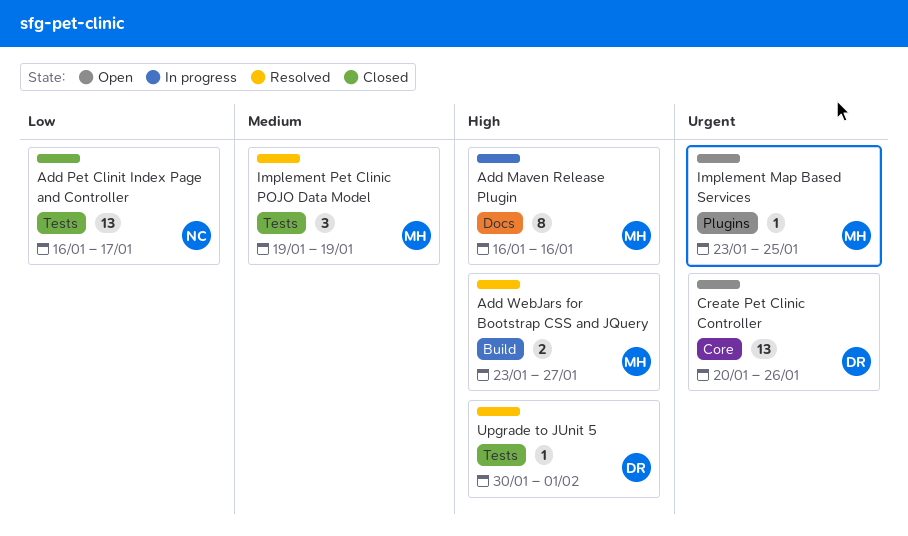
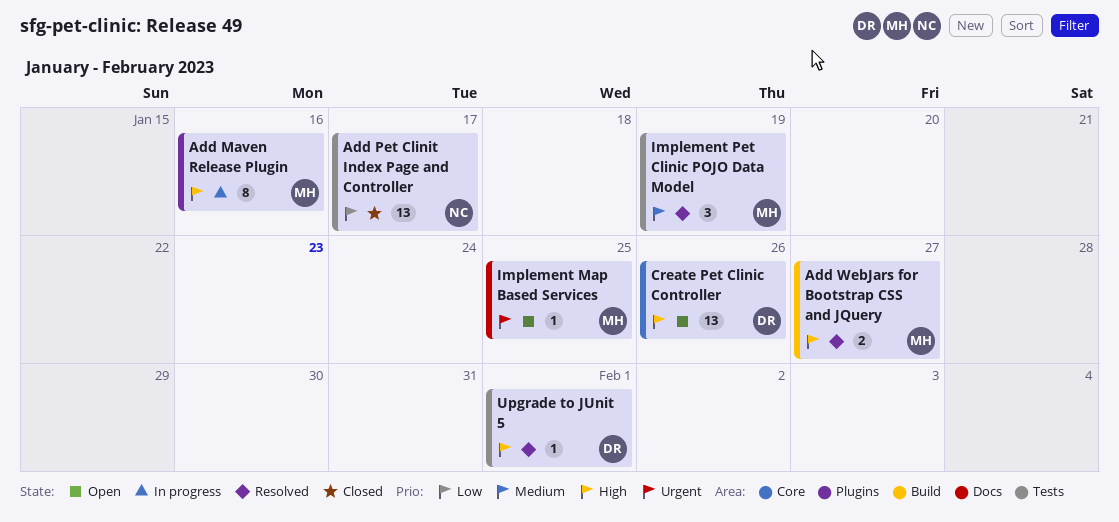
Add Maven Release Plugin, label: Docs -> Plugins
Create Pet Clinic Controller, priority: Urgent -> High
Implement Map Based Services, label: Plugins -> Docs

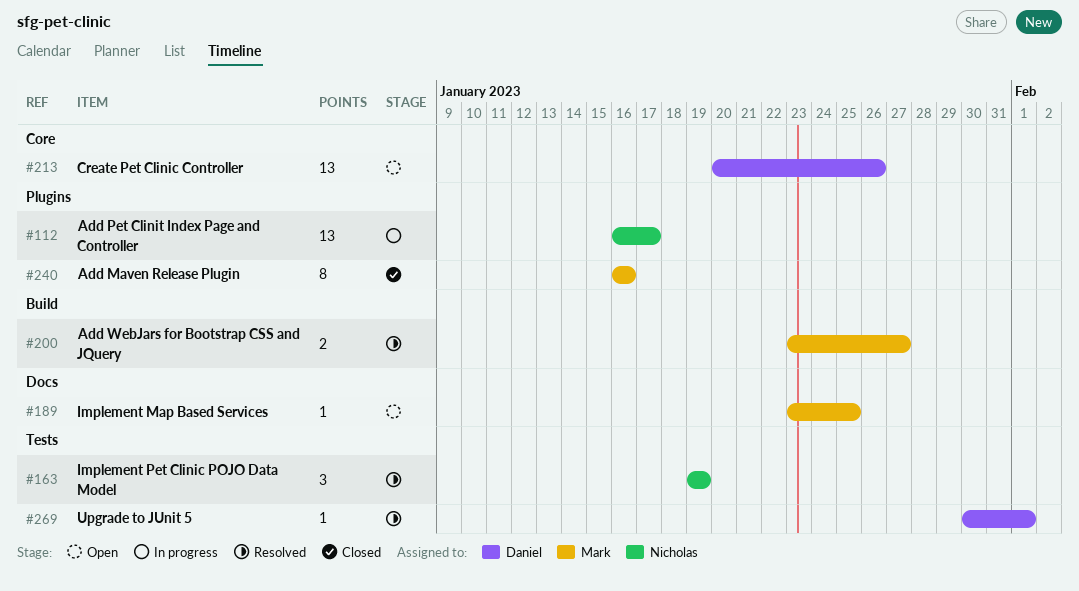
Add Maven Release Plugin, status: In progress -> Closed
Add Pet Clinit Index Page and Controller, status: Closed -> In progress
Add Pet Clinit Index Page and Controller, label: Tests -> Plugins
Implement Pet Clinic POJO Data Model, owner: Mark -> Nicholas

